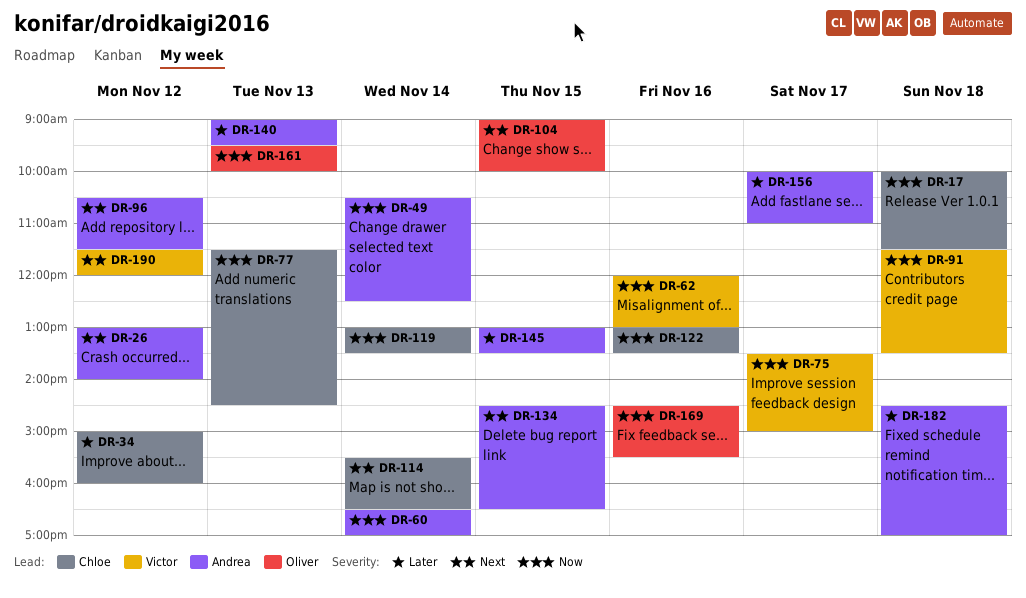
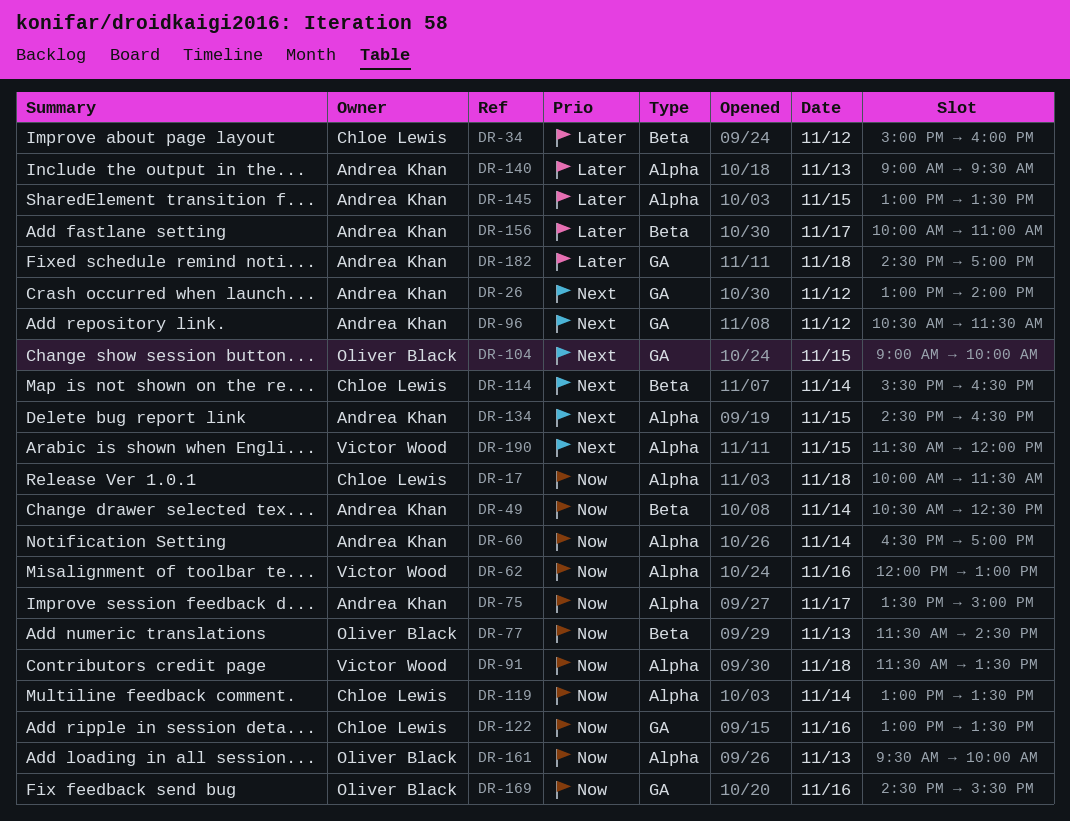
DR-75, owner: Victor Wood -> Andrea Khan
DR-77, owner: Chloe Lewis -> Oliver Black
DR-190, day: Nov 12 -> Nov 15

